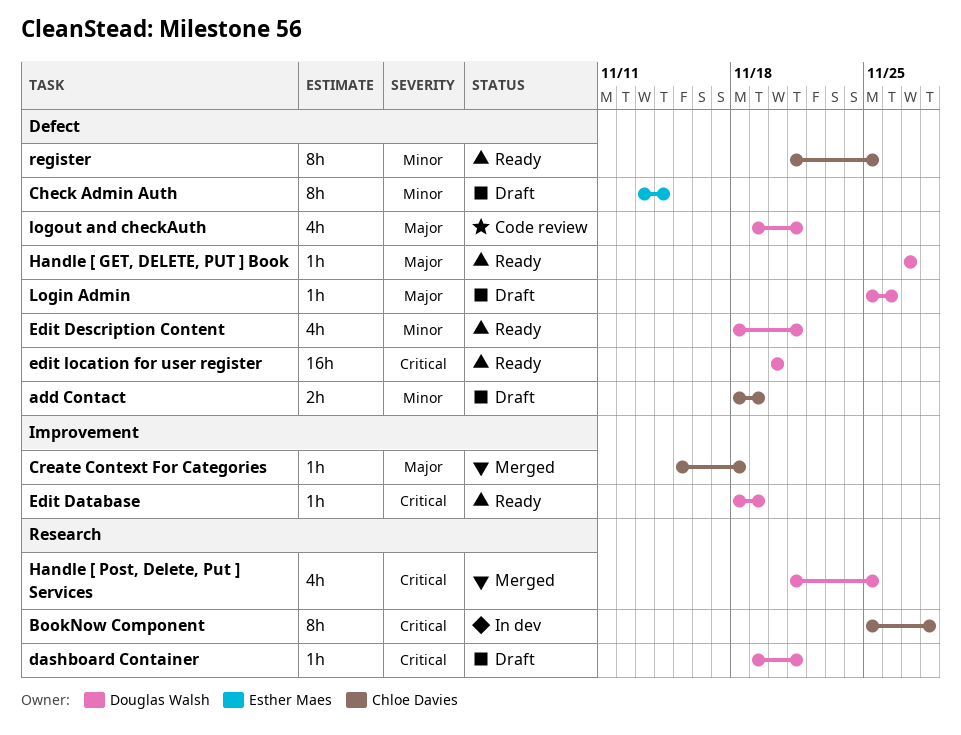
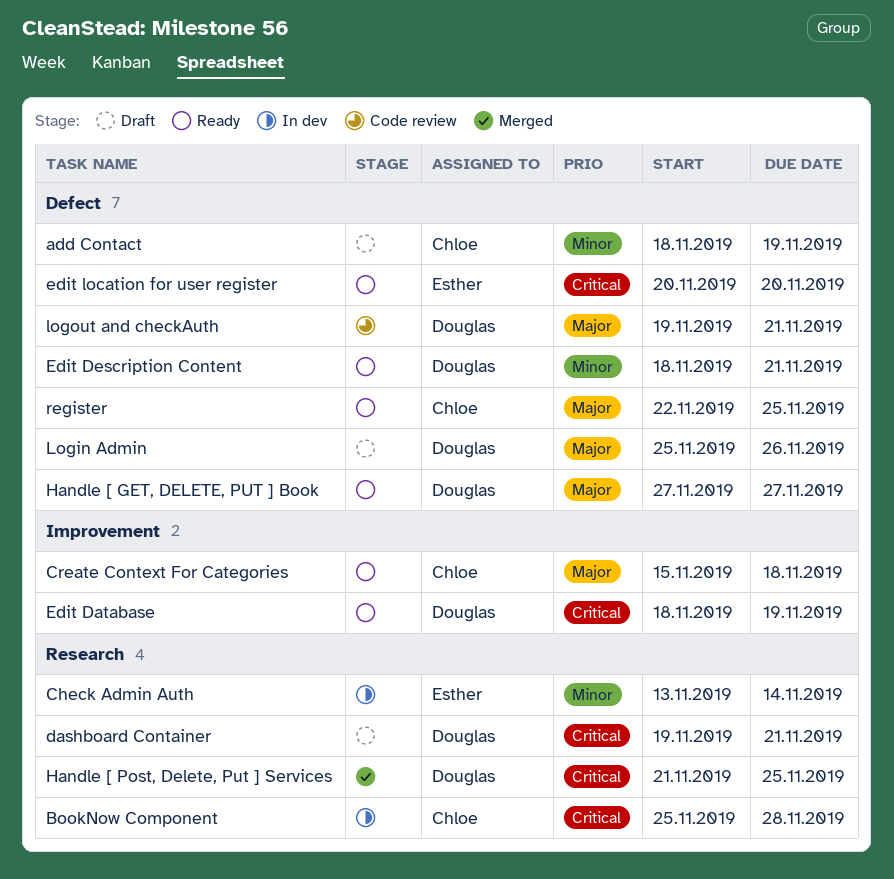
Check Admin Auth, status: Draft -> In dev
Check Admin Auth, label: Defect -> Research
Create Context For Categories, status: Merged -> Ready
edit location for user register, owner: Douglas Walsh -> Esther Maes
register, priority: Minor -> Major
register, start: Nov 21 -> Nov 22

